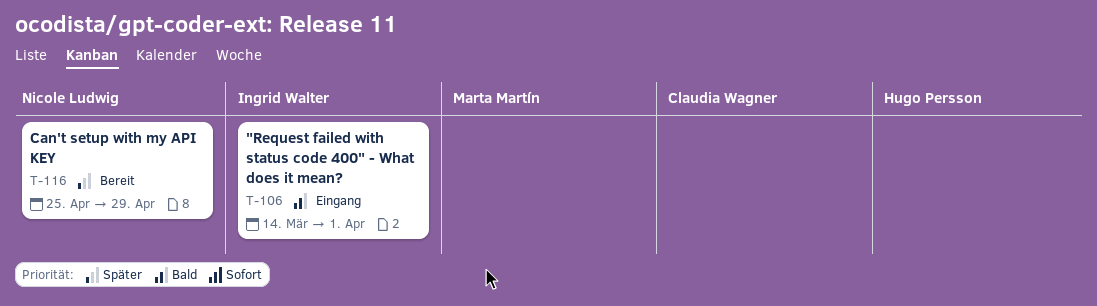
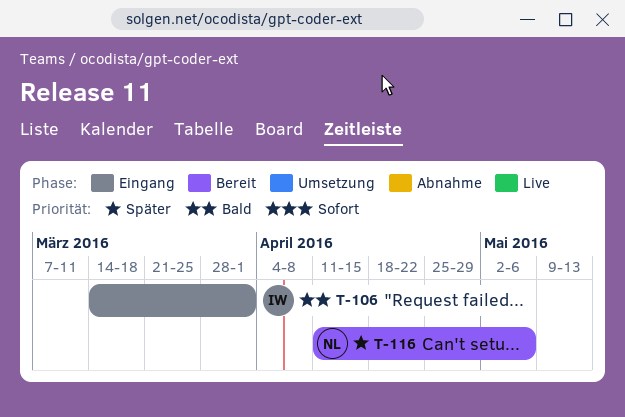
T-116, start: Apr 25 -> Apr 11
T-116, due: Apr 29 -> May 6

